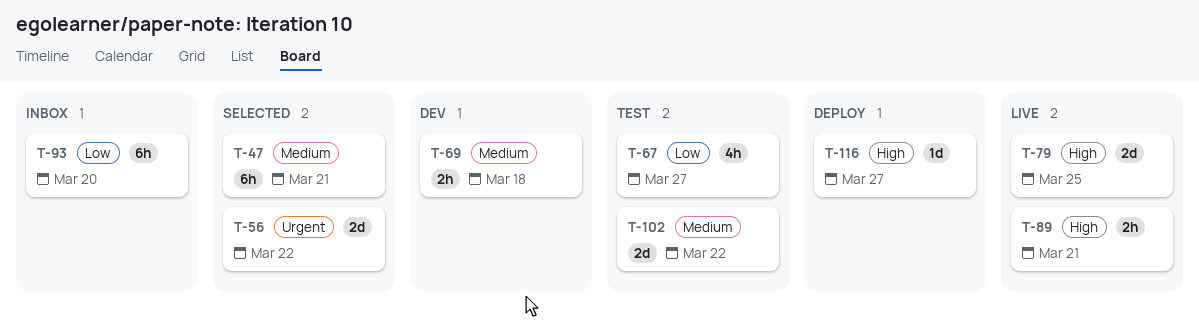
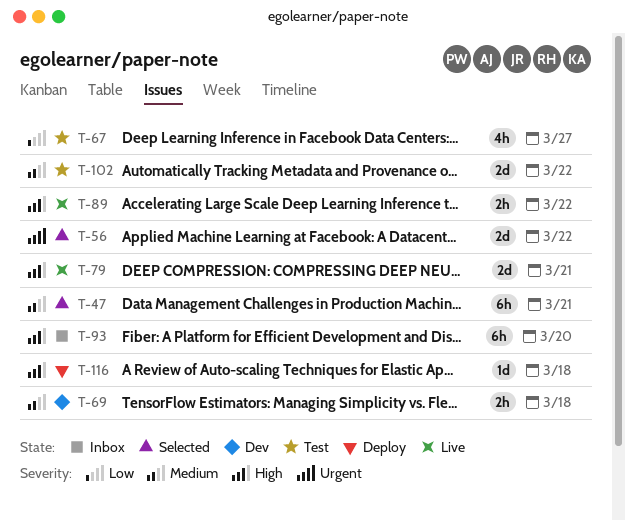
T-79, due: Mar 25 -> Mar 21
T-89, due: Mar 21 -> Mar 22
T-93, priority: Low -> High
T-116, due: Mar 27 -> Mar 18

